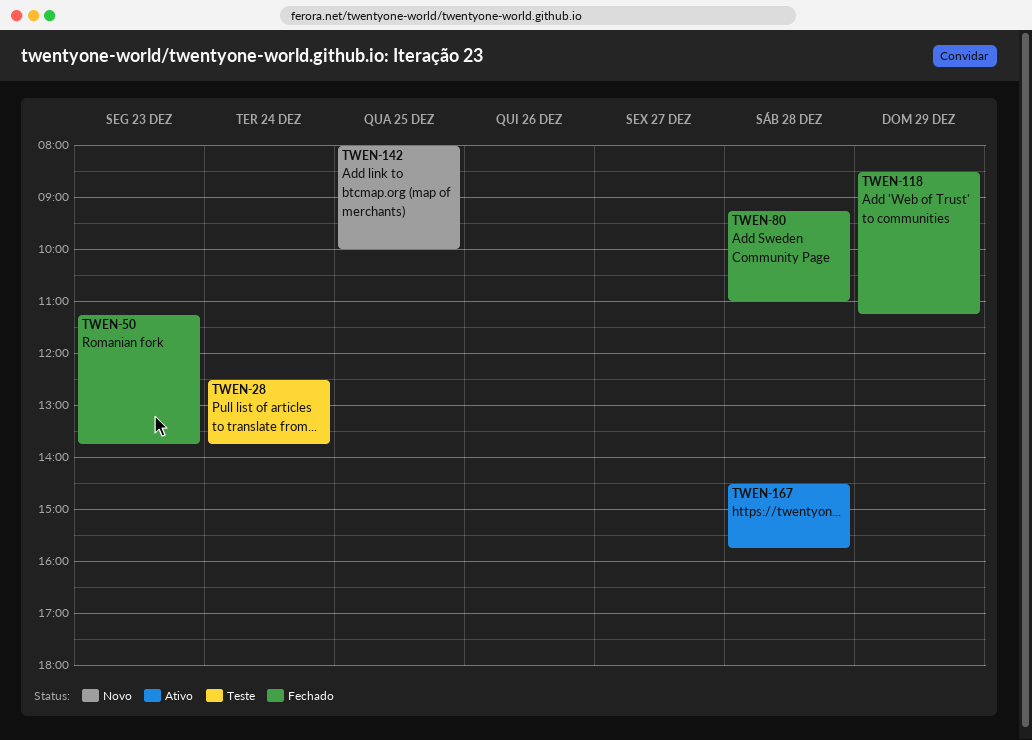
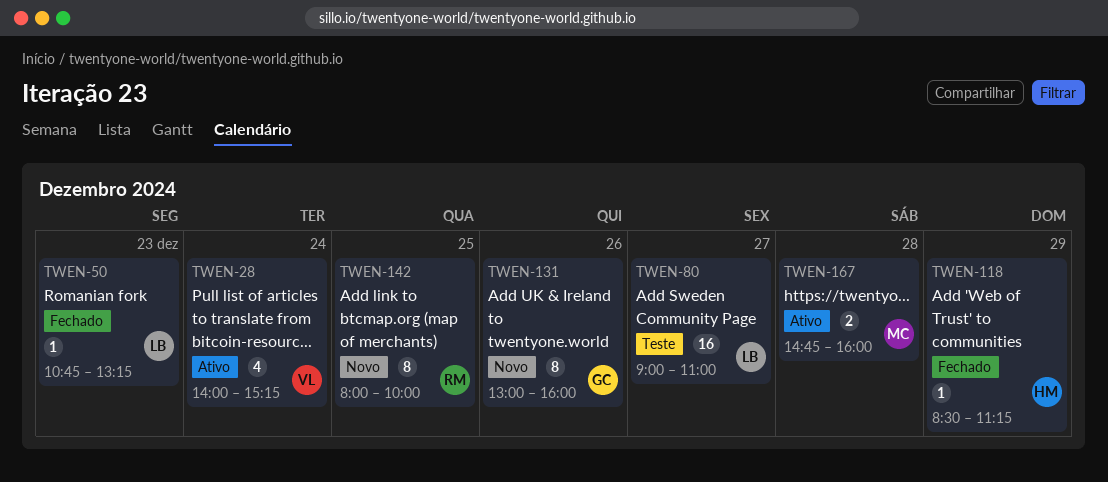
TWEN-28, status: Teste -> Ativo
TWEN-28, begins: 12:30 -> 14:00
TWEN-28, ends: 13:45 -> 15:15
TWEN-50, begins: 11:15 -> 10:45
TWEN-50, ends: 13:45 -> 13:15
TWEN-80, status: Fechado -> Teste
TWEN-80, day: Dec 28 -> Dec 27
TWEN-80, begins: 09:15 -> 09:00
TWEN-131: none -> present
TWEN-167, begins: 14:30 -> 14:45
TWEN-167, ends: 15:45 -> 16:00

